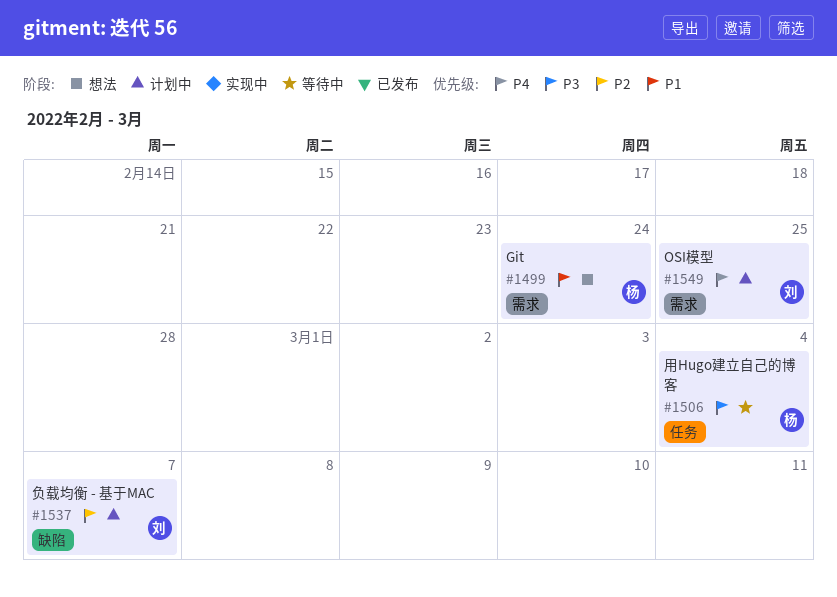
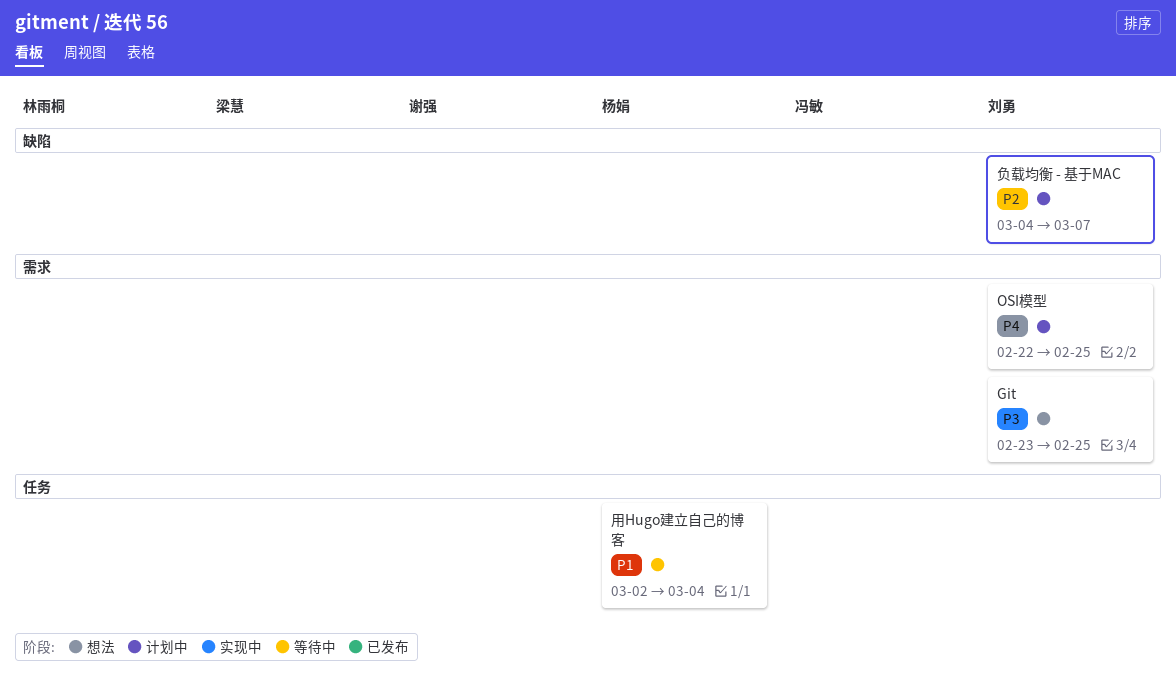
Git, owner: 杨娟 -> 刘勇
Git, priority: P1 -> P3
Git, due: Feb 24 -> Feb 25
用Hugo建立自己的博客, priority: P3 -> P1

